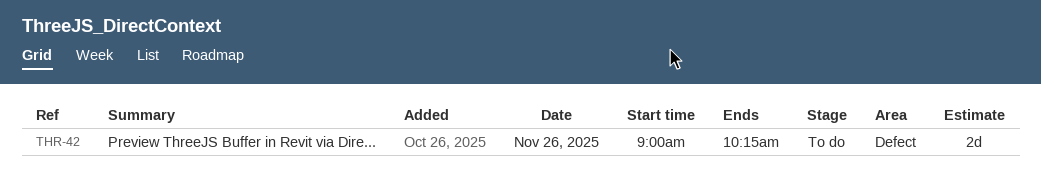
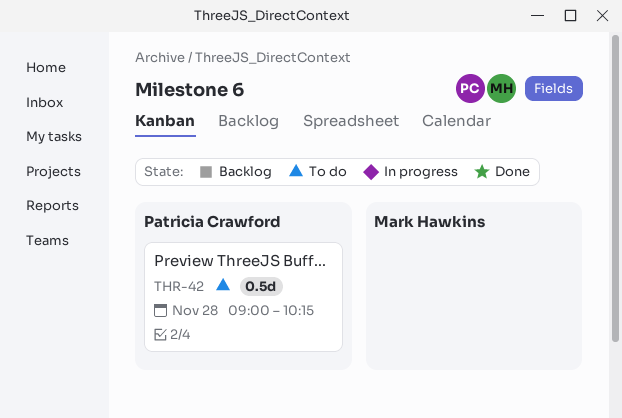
THR-42, estimate: 2d -> 0.5d
THR-42, day: Nov 26 -> Nov 28

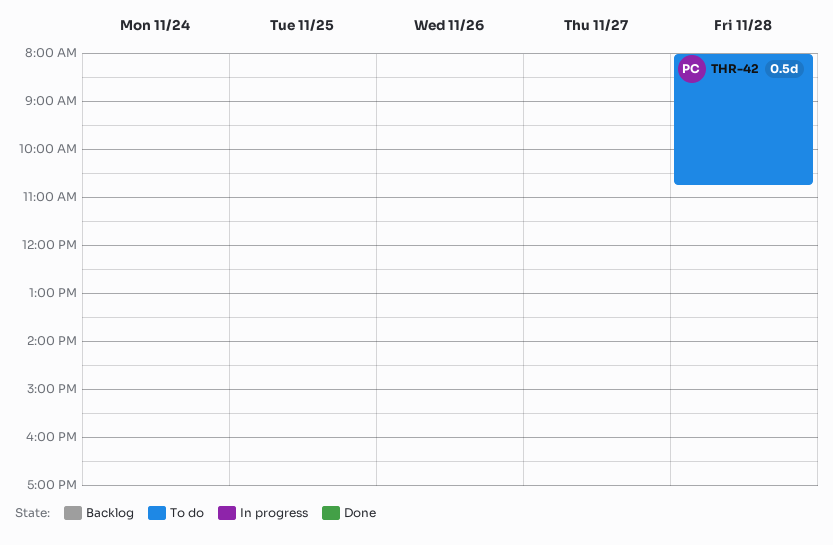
THR-42, begins: 09:00 -> 08:00
THR-42, ends: 10:15 -> 10:45

